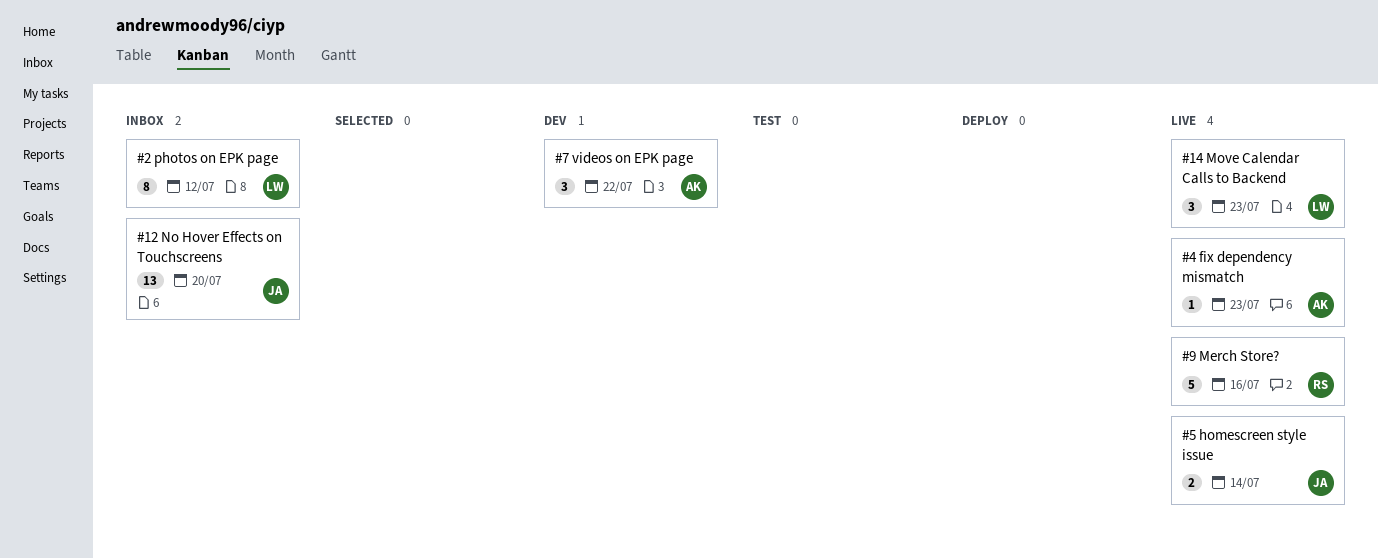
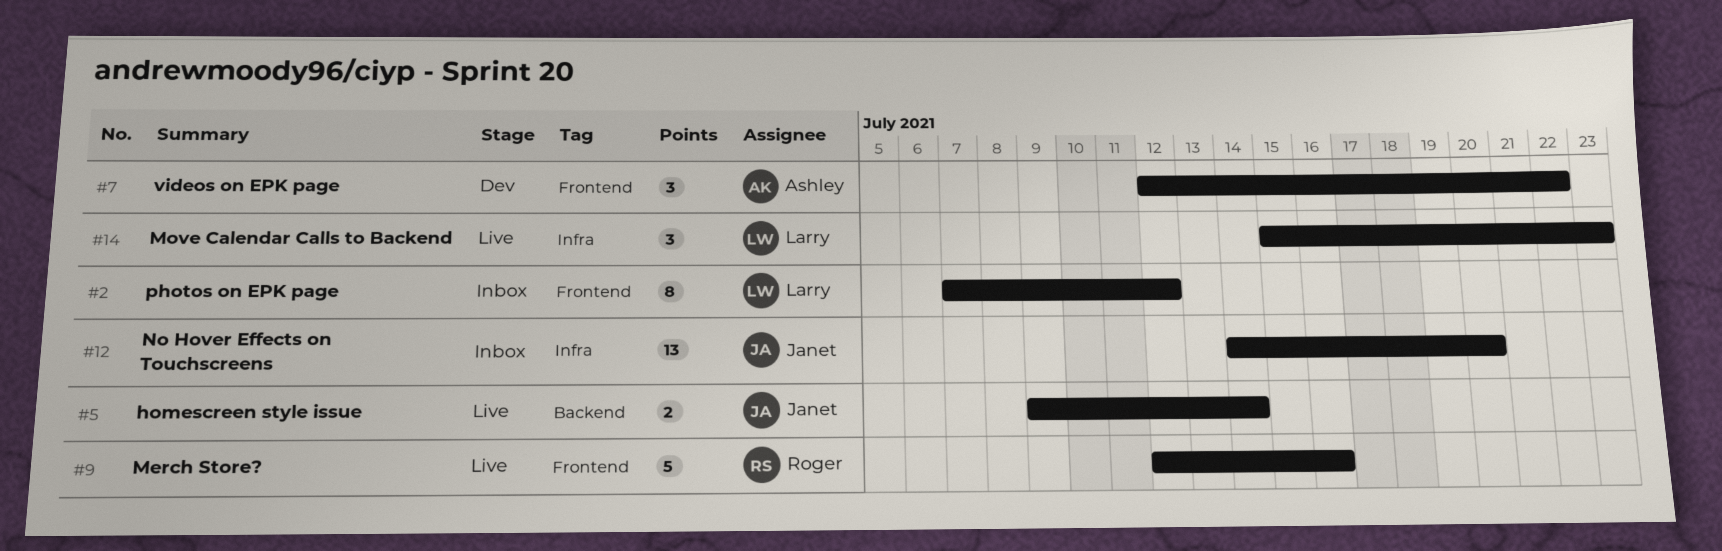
#4: present -> none

